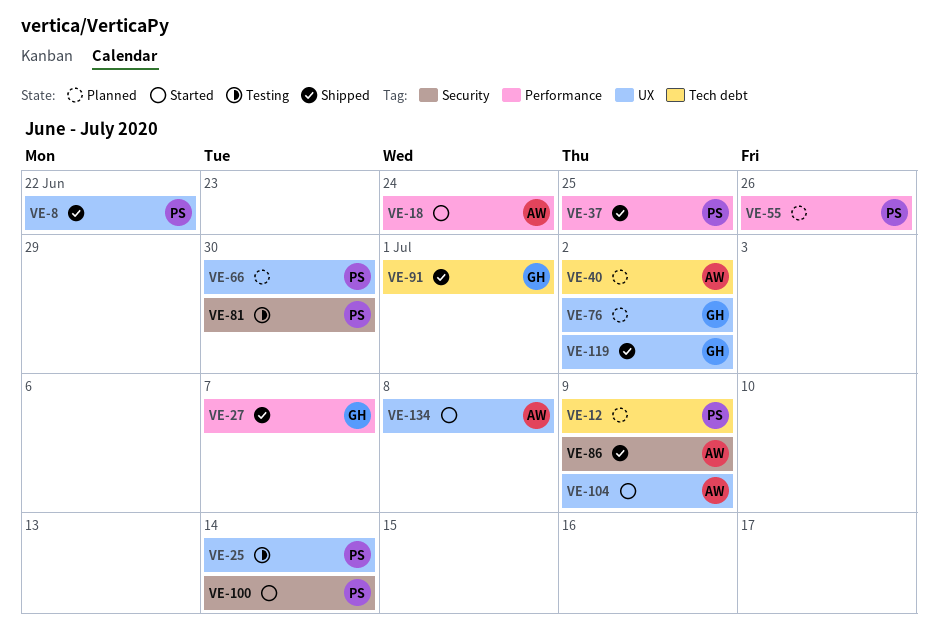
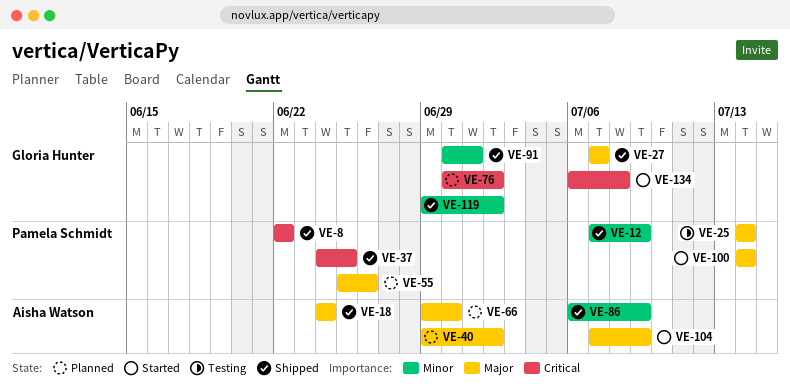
VE-12, status: Planned -> Shipped
VE-18, status: Started -> Shipped
VE-66, owner: Pamela Schmidt -> Aisha Watson
VE-81: present -> none
VE-134, owner: Aisha Watson -> Gloria Hunter

